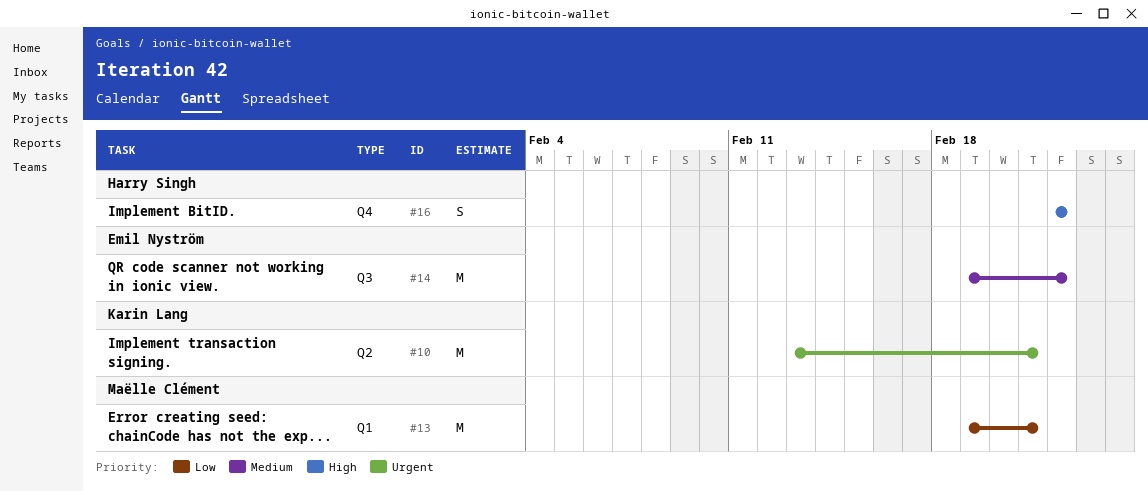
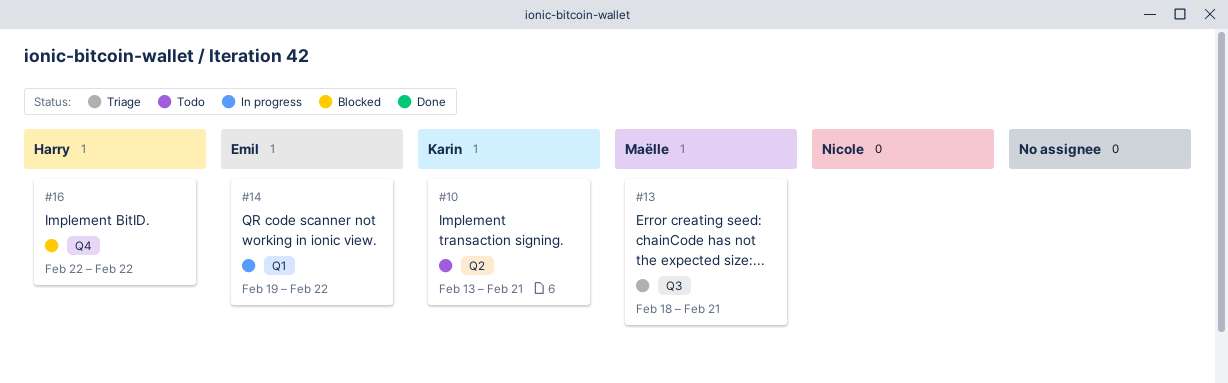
#13, label: Q1 -> Q3
#13, start: Feb 19 -> Feb 18
#14, label: Q3 -> Q1

